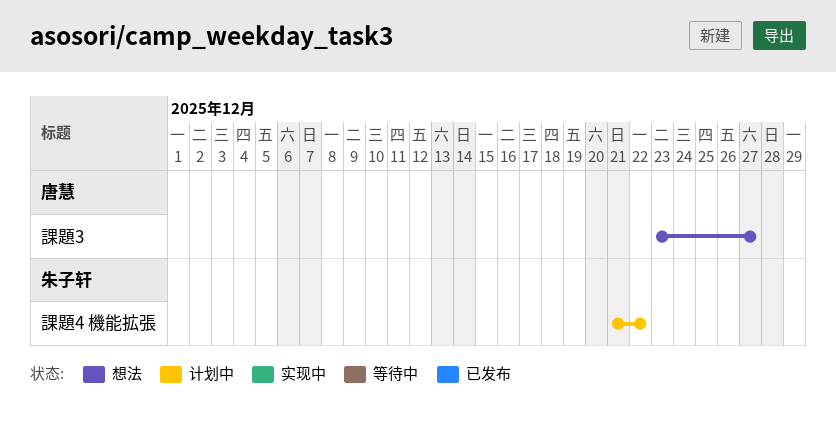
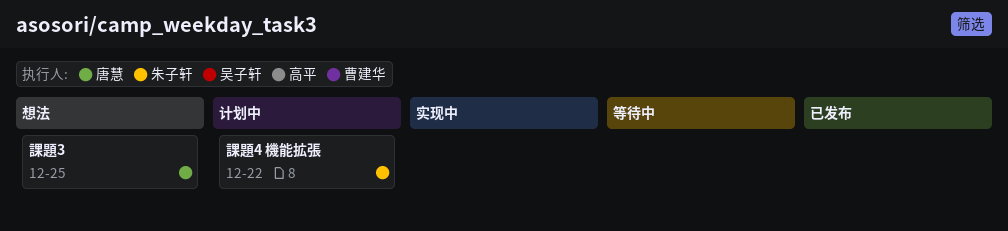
課題3, due: Dec 27 -> Dec 25

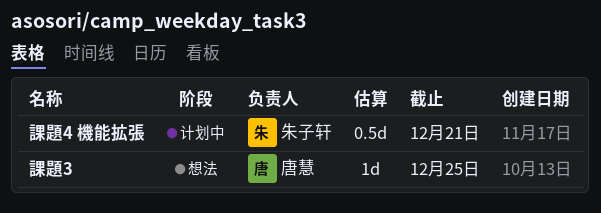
課題4 機能拡張, due: Dec 22 -> Dec 21

